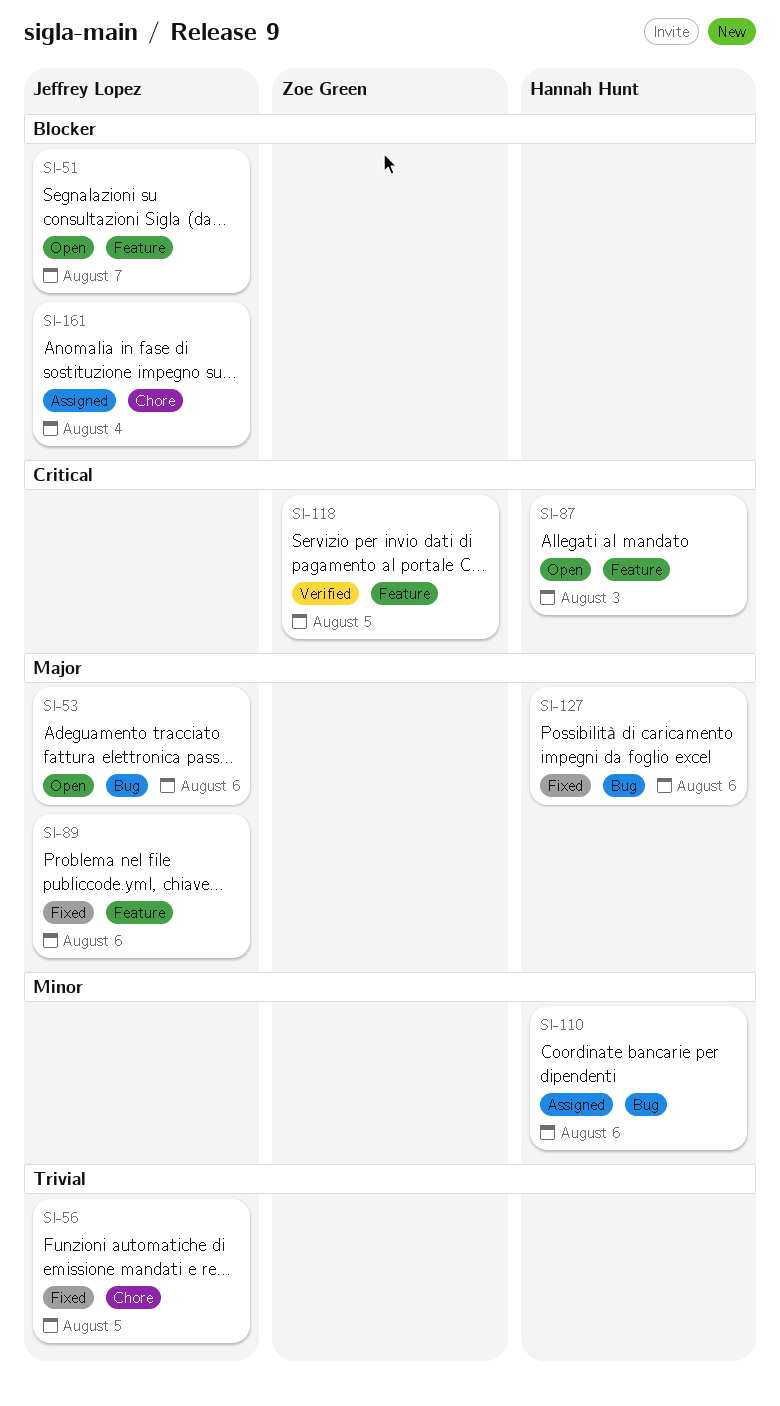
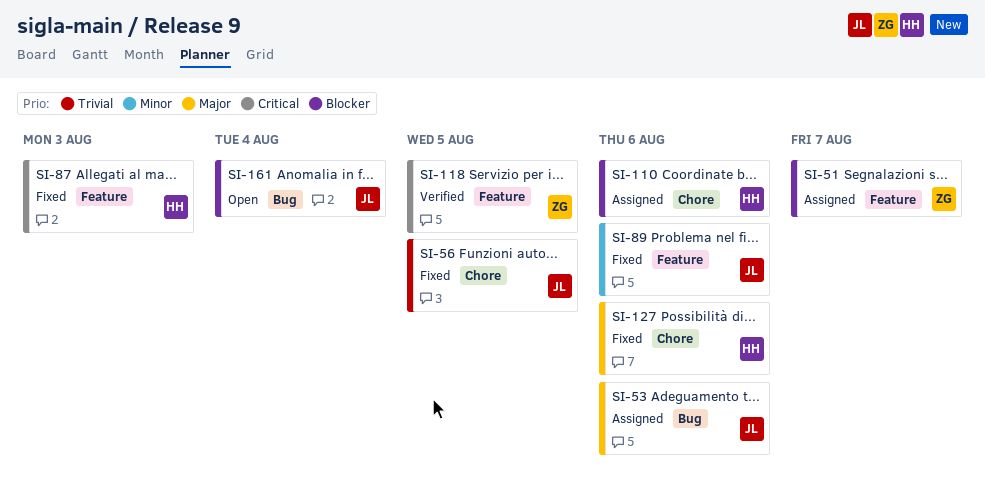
SI-51, status: Open -> Assigned
SI-51, owner: Jeffrey Lopez -> Zoe Green
SI-53, status: Open -> Assigned
SI-87, status: Open -> Fixed
SI-89, priority: Major -> Minor
SI-110, priority: Minor -> Blocker
SI-110, label: Bug -> Chore
SI-127, label: Bug -> Chore
SI-161, status: Assigned -> Open
SI-161, label: Chore -> Bug

